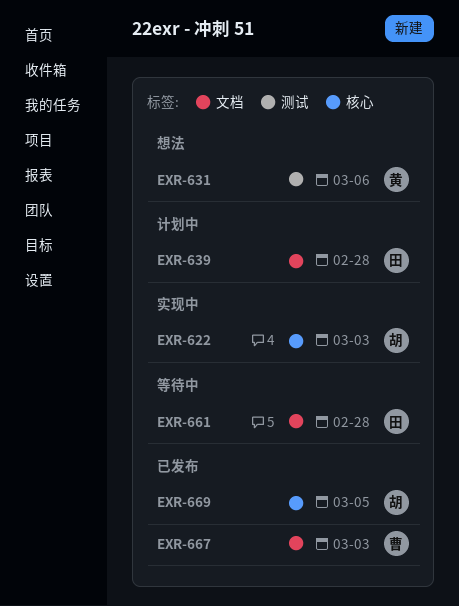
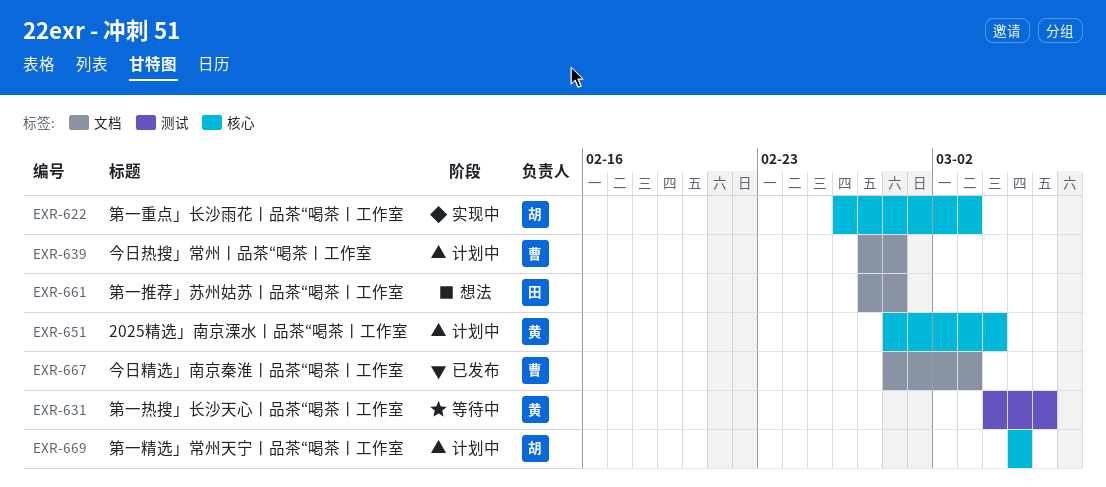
EXR-631, status: 想法 -> 等待中
EXR-639, owner: 田 -> 曹
EXR-651: none -> present
EXR-661, status: 等待中 -> 想法
EXR-669, status: 已发布 -> 计划中

